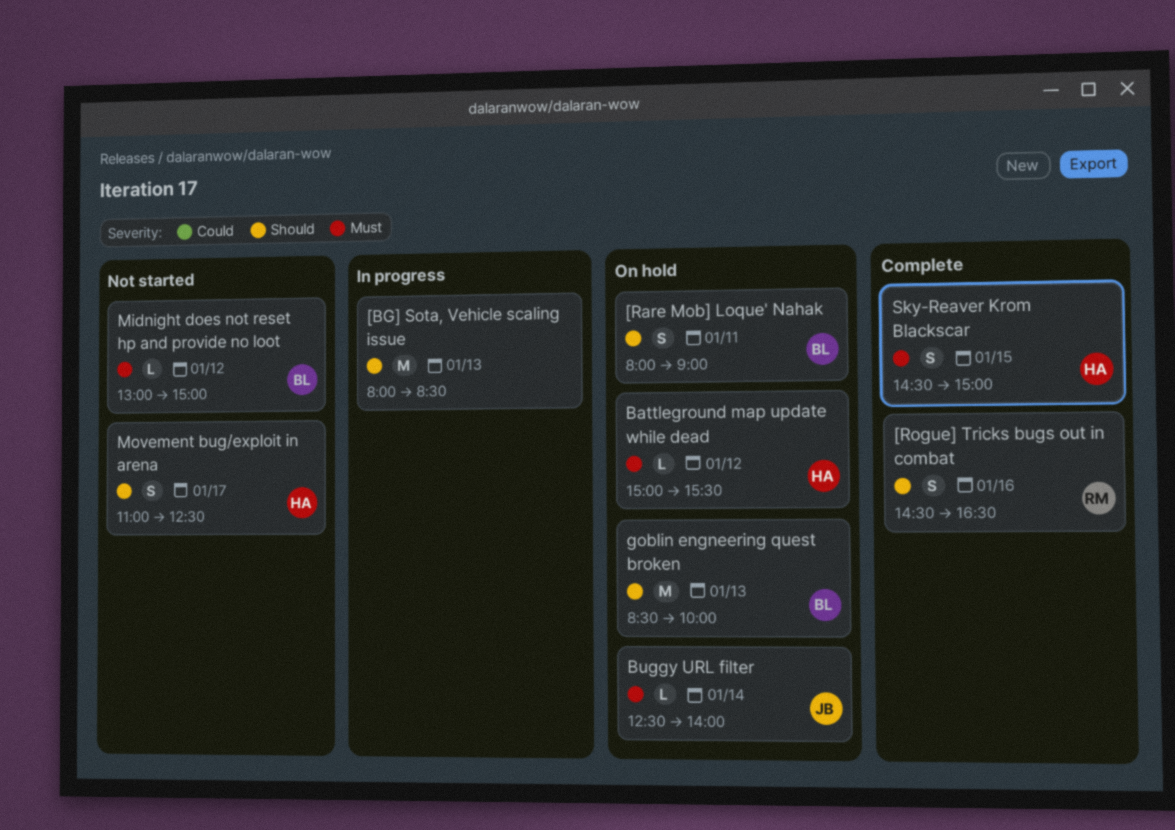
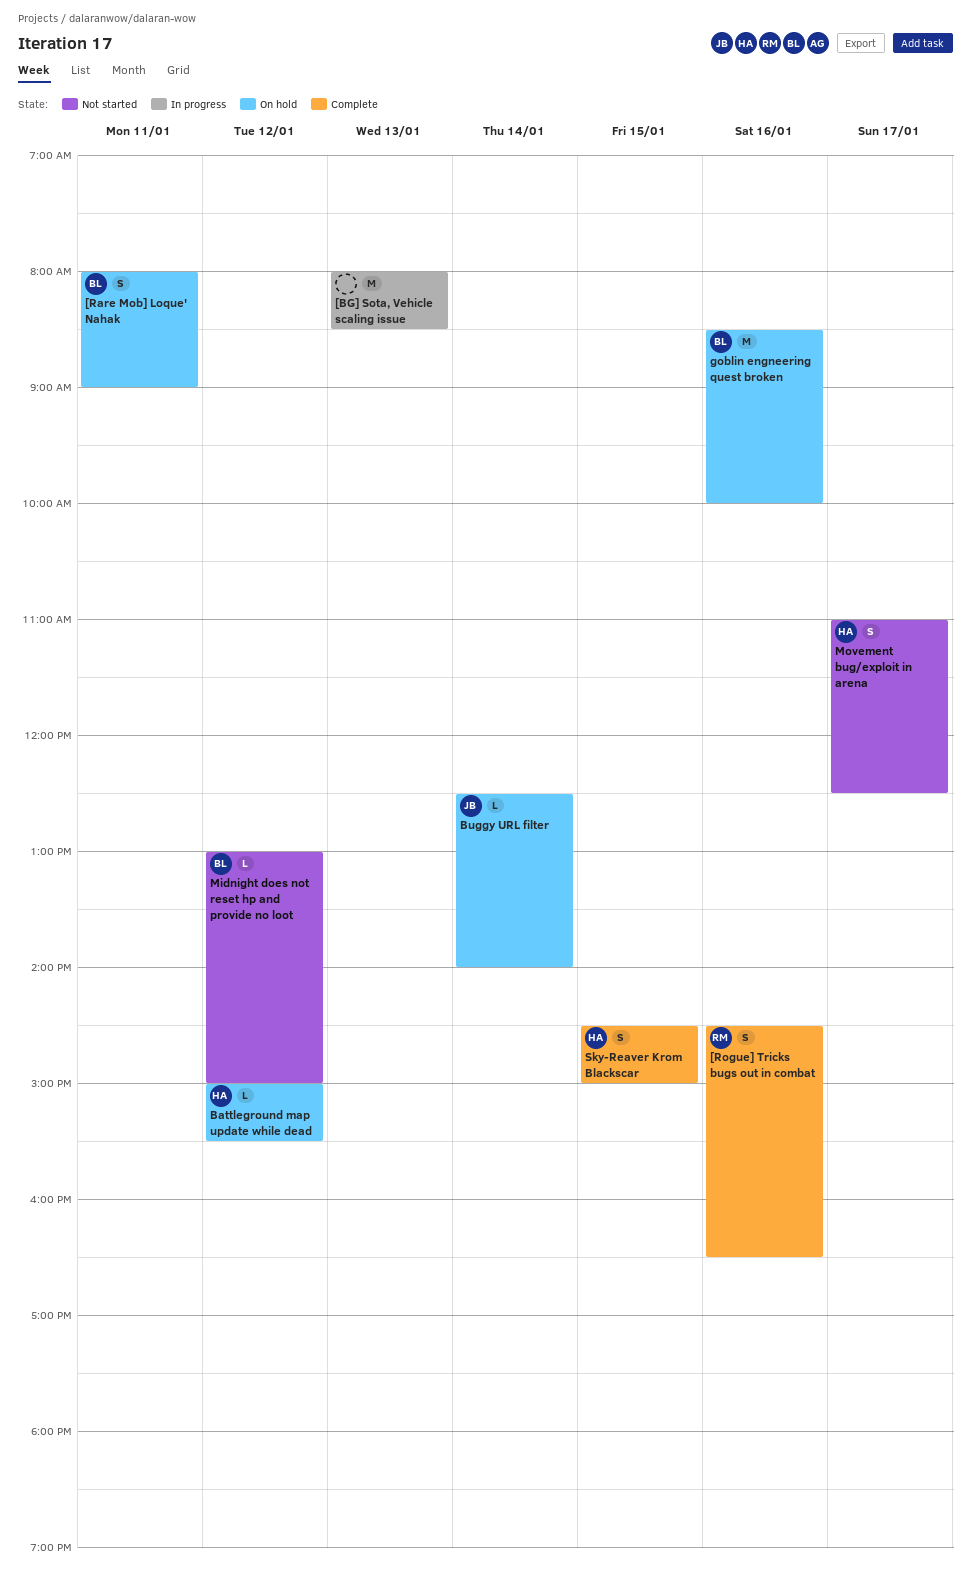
goblin engneering quest broken, day: Jan 13 -> Jan 16

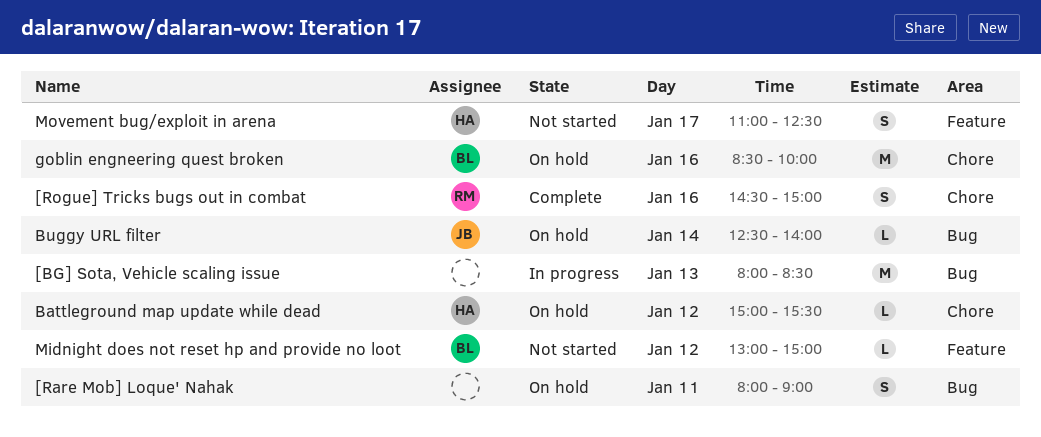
[Rare Mob] Loque' Nahak, owner: BL -> none
[Rogue] Tricks bugs out in combat, ends: 16:30 -> 15:00
Sky-Reaver Krom Blackscar: present -> none

